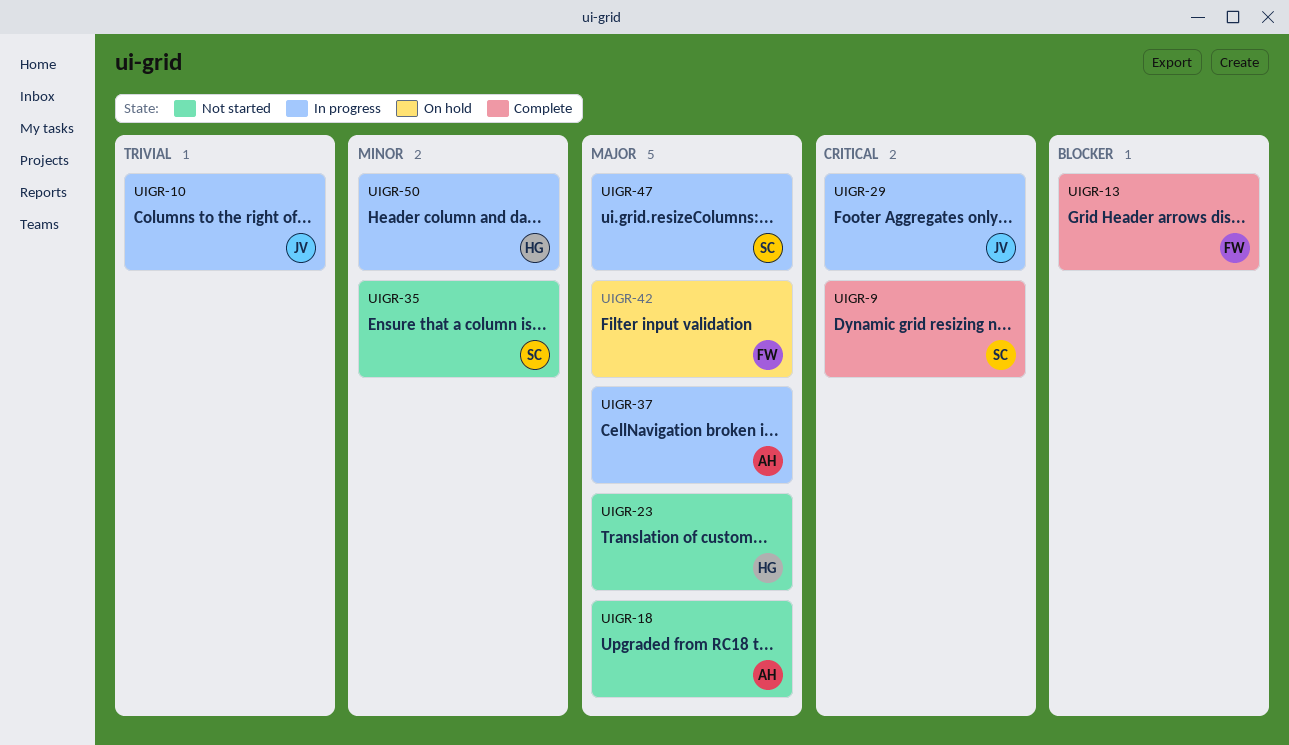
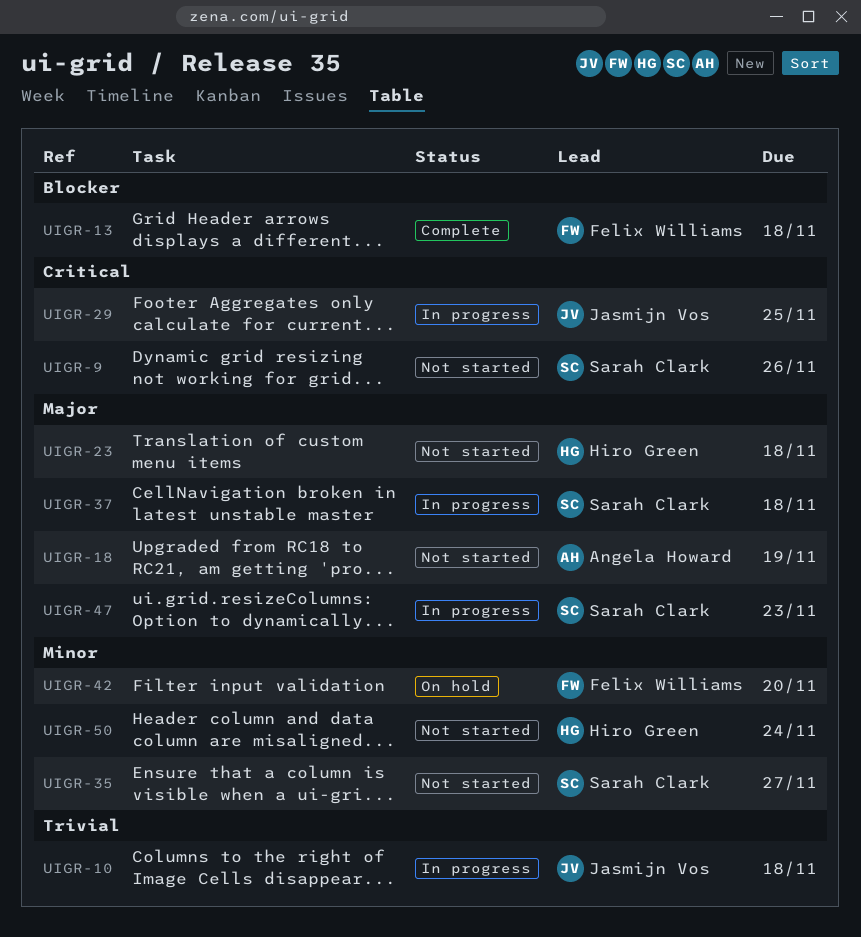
UIGR-9, status: Complete -> Not started
UIGR-37, owner: Angela Howard -> Sarah Clark
UIGR-42, priority: Major -> Minor
UIGR-50, status: In progress -> Not started

